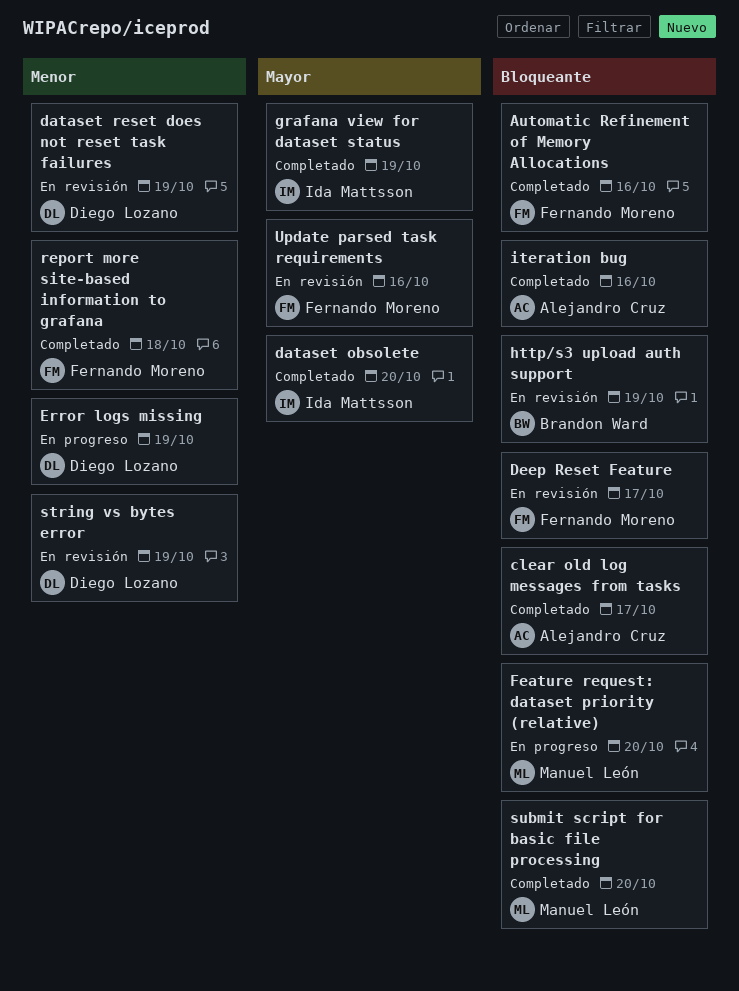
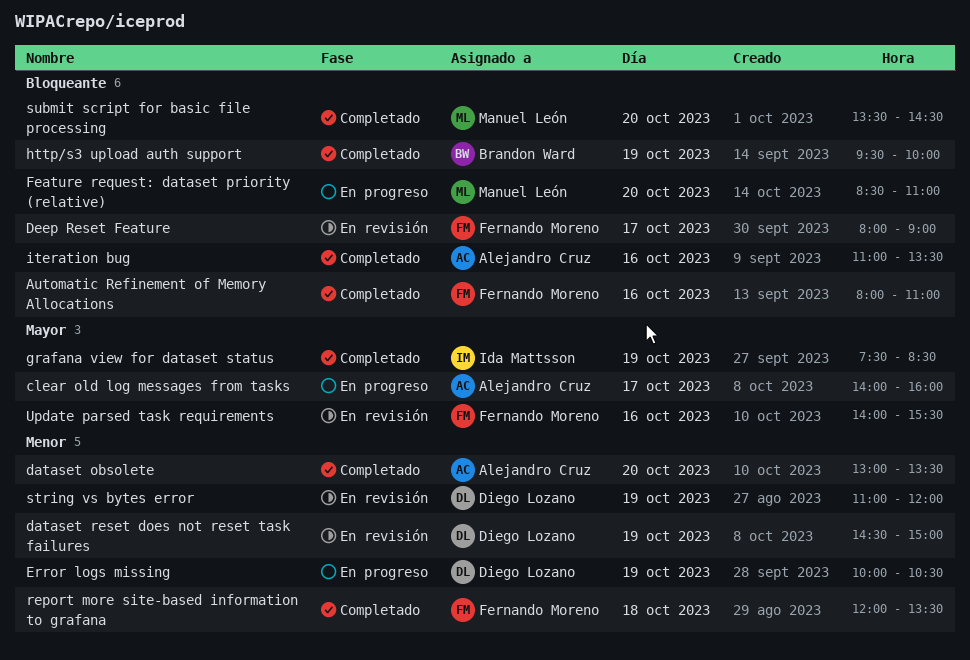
clear old log messages from tasks, status: Completado -> En progreso
clear old log messages from tasks, priority: Bloqueante -> Mayor
dataset obsolete, owner: Ida Mattsson -> Alejandro Cruz
dataset obsolete, priority: Mayor -> Menor
http/s3 upload auth support, status: En revisión -> Completado

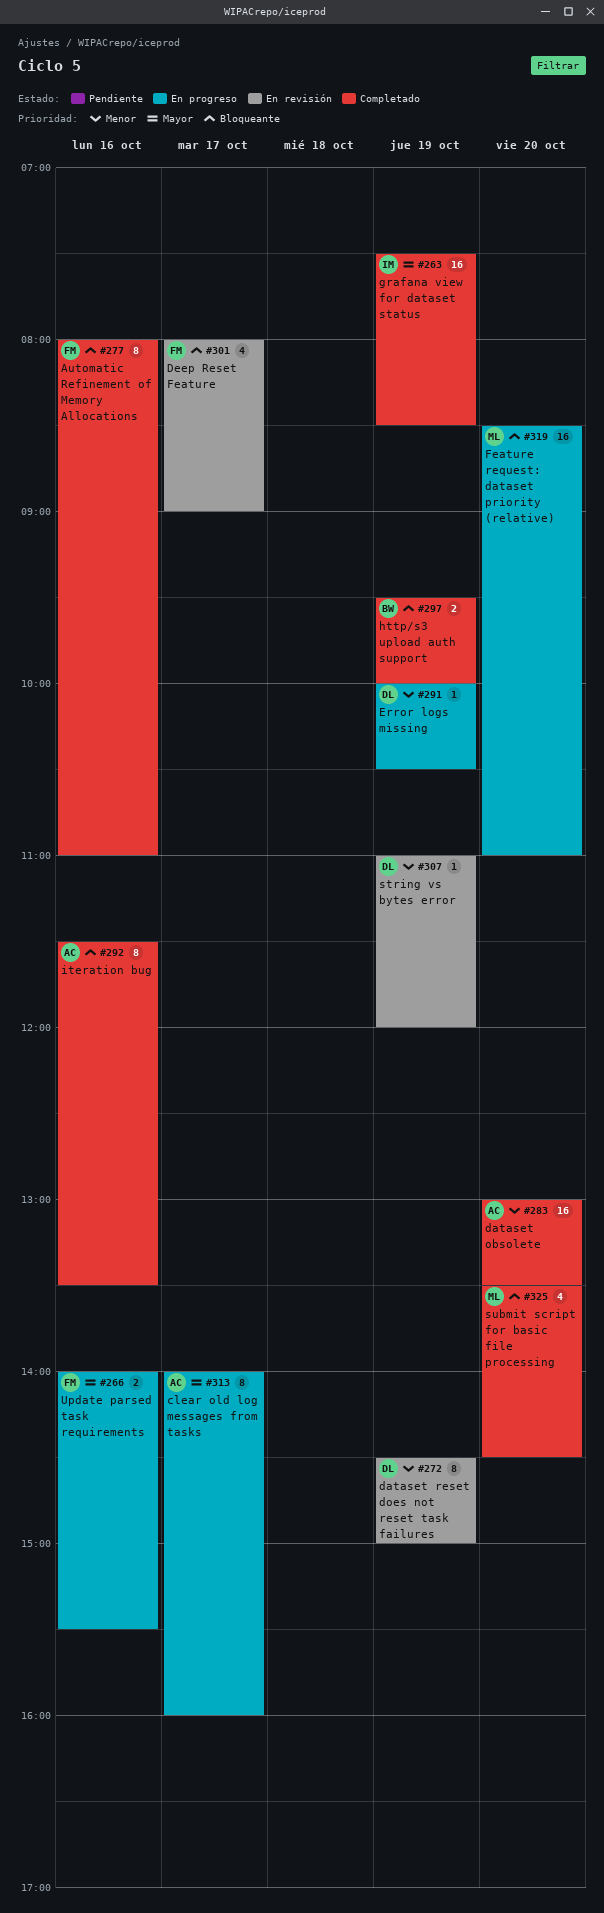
iteration bug, begins: 11:00 -> 11:30
report more site-based information to grafana: present -> none
Update parsed task requirements, status: En revisión -> En progreso

